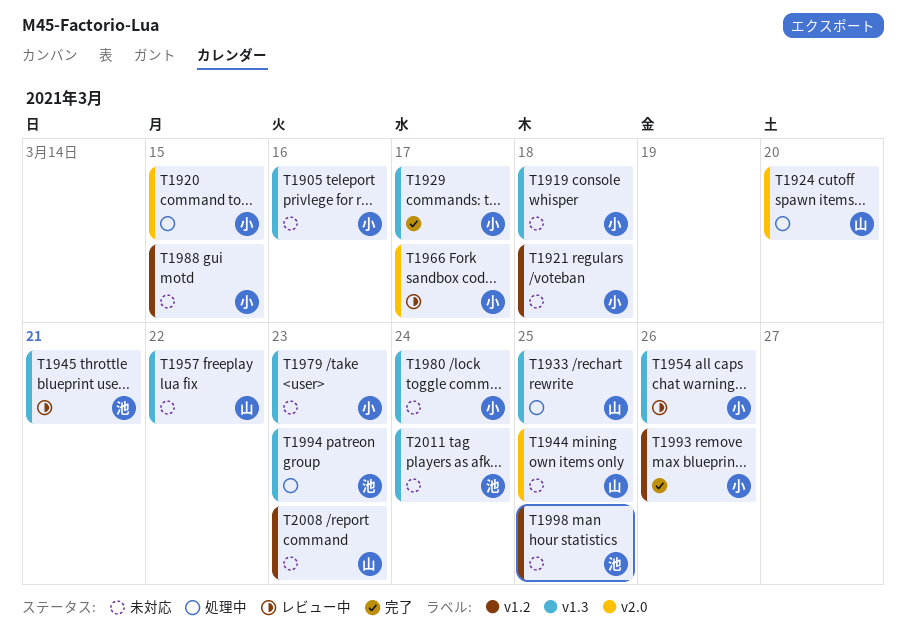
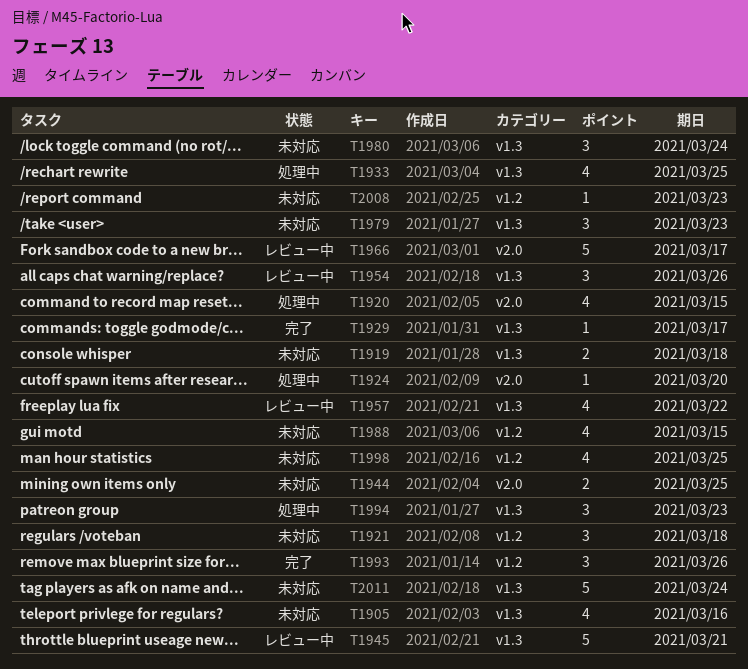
T1957, status: 未対応 -> レビュー中

